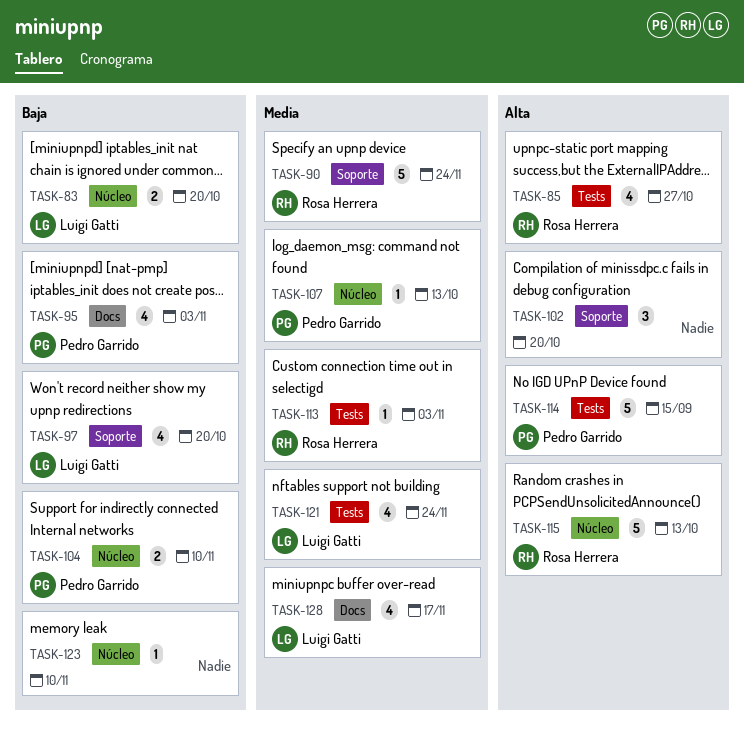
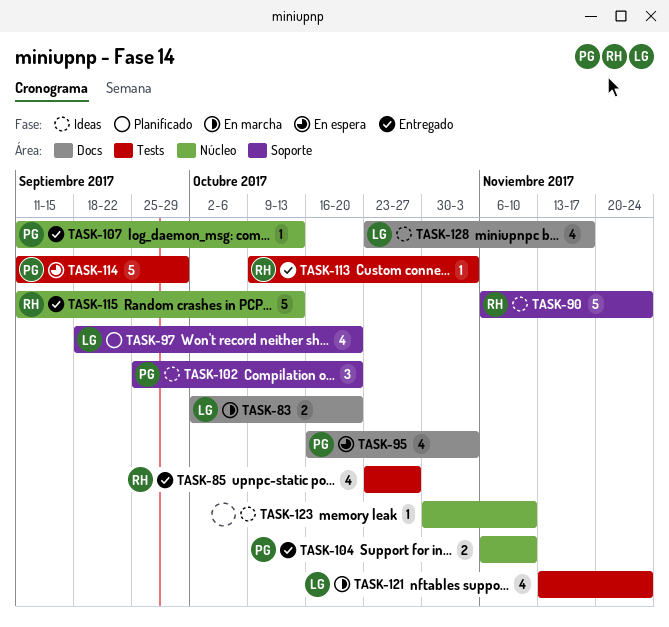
TASK-83, label: Núcleo -> Docs
TASK-102, owner: none -> Pedro Garrido
TASK-114, due: Sep 15 -> Sep 29

